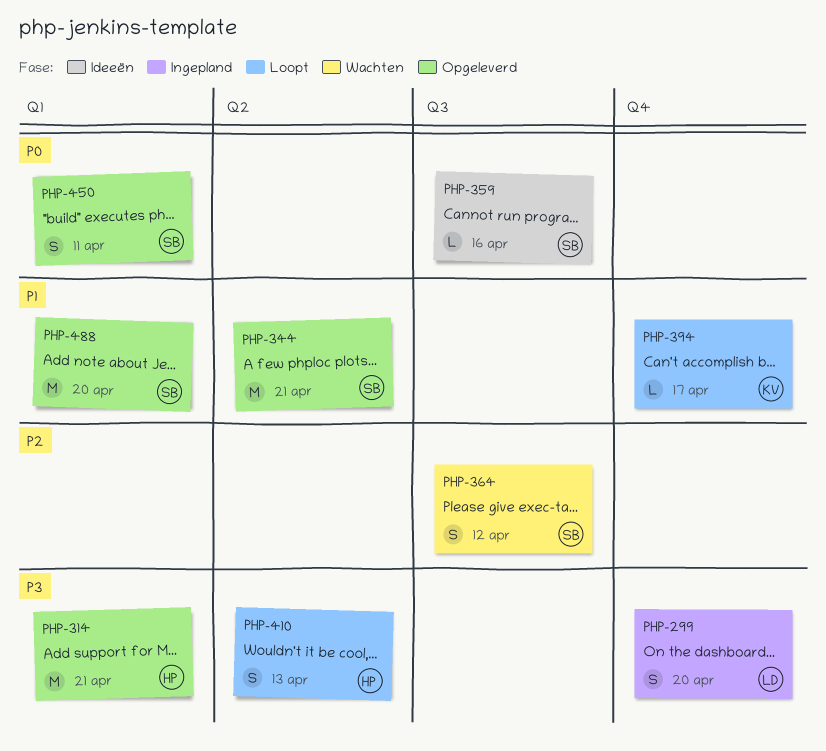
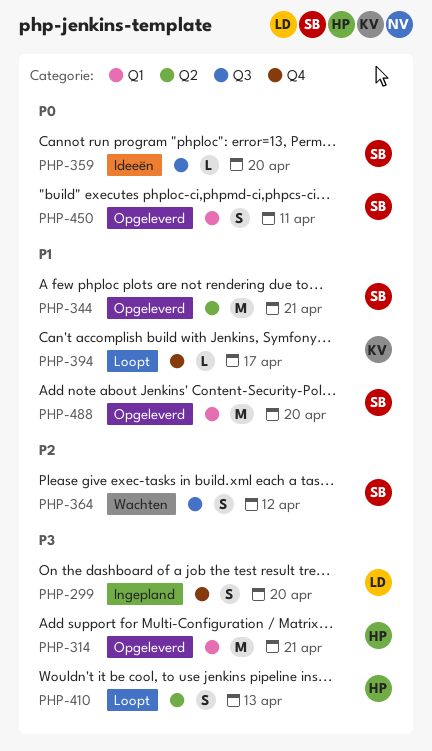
PHP-359, due: Apr 16 -> Apr 20

